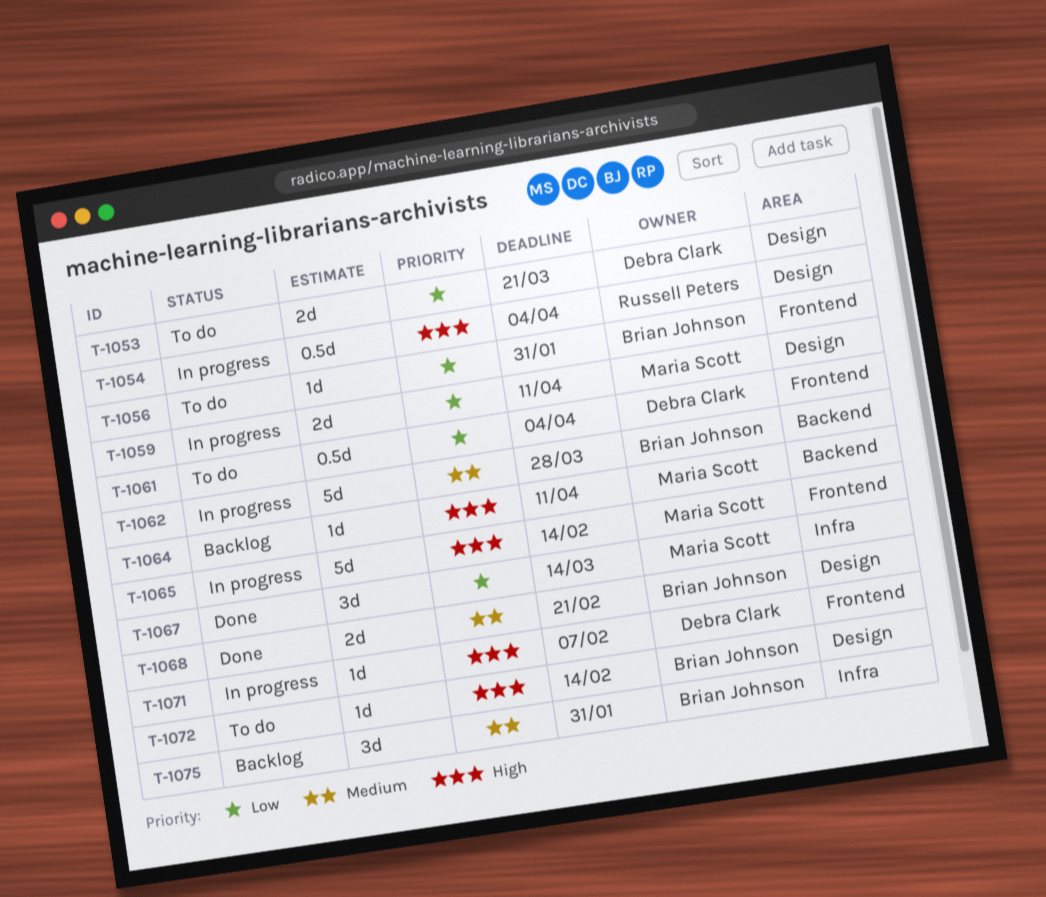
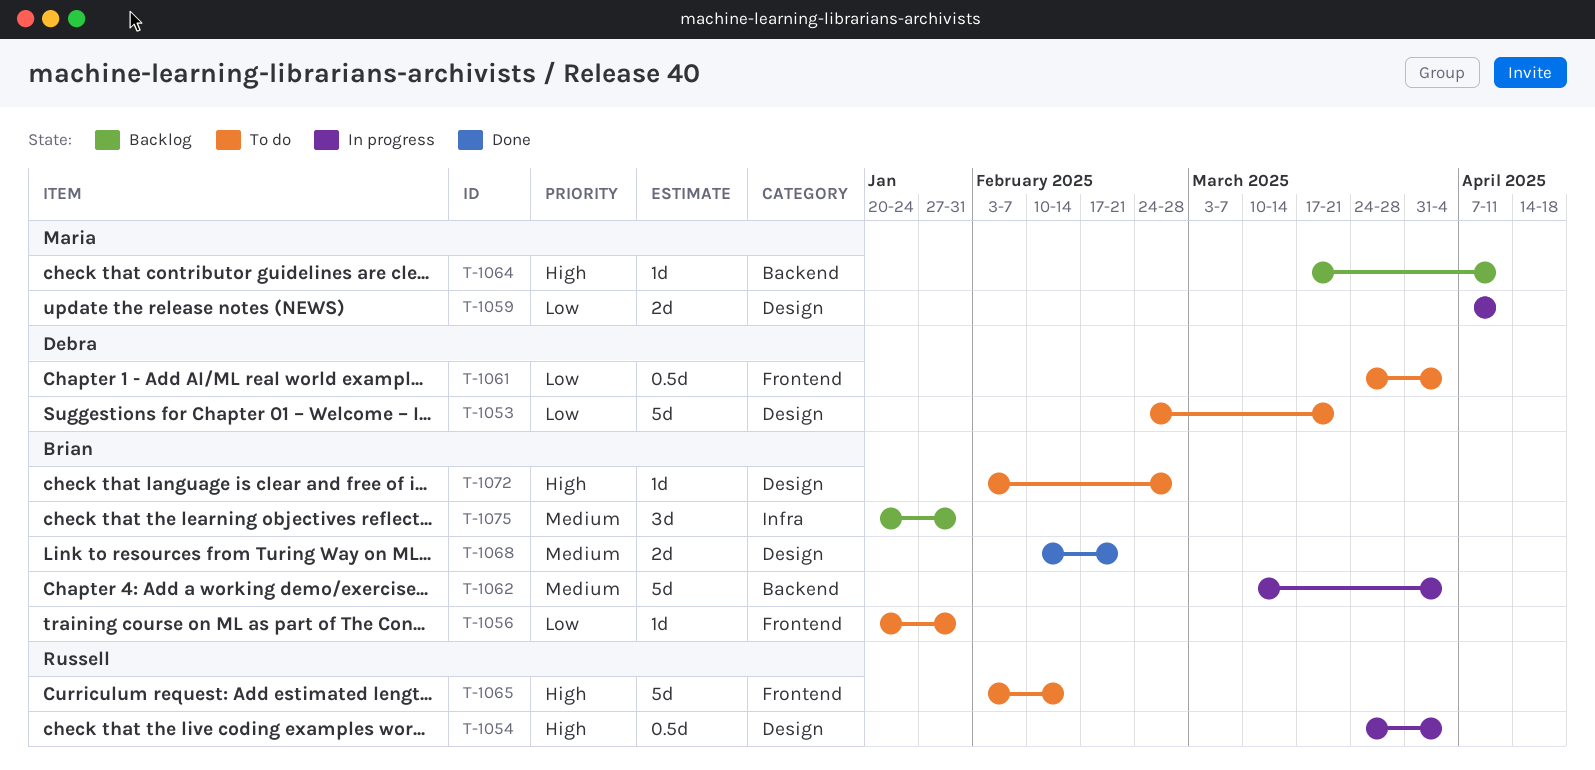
T-1053, estimate: 2d -> 5d
T-1062, due: Mar 28 -> Apr 4
T-1065, status: In progress -> To do
T-1065, owner: Maria Scott -> Russell Peters
T-1067: present -> none
T-1071: present -> none
T-1072, due: Feb 14 -> Feb 28

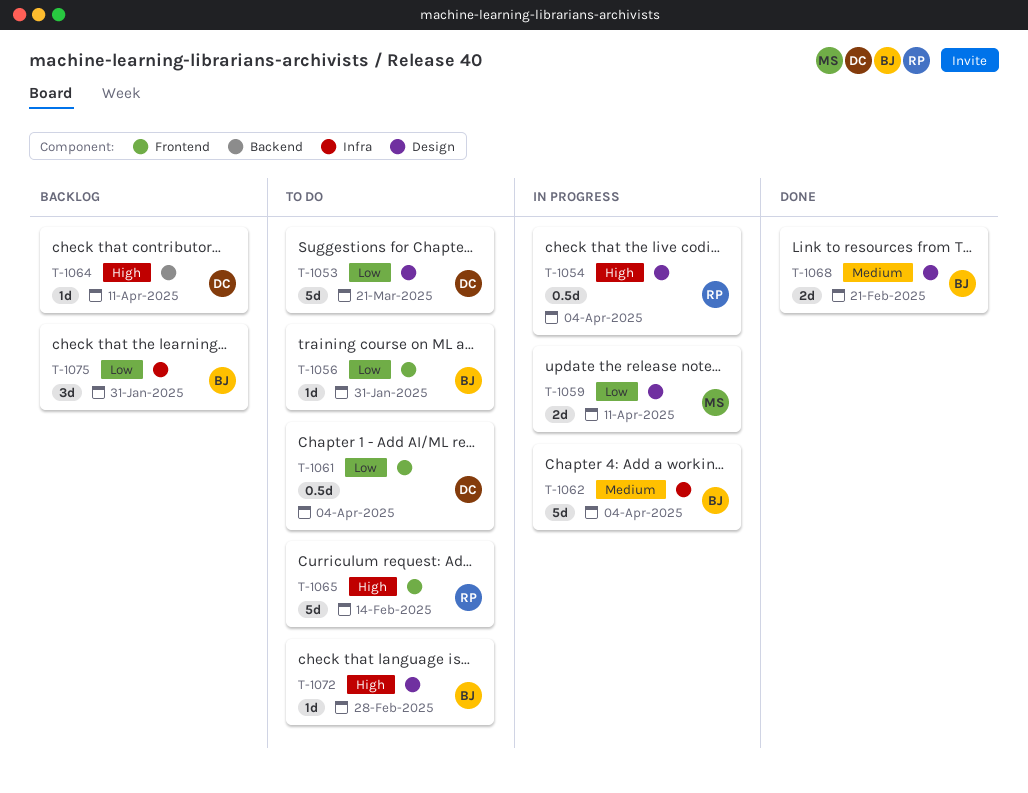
T-1062, label: Backend -> Infra
T-1064, owner: Maria -> Debra
T-1075, priority: Medium -> Low

